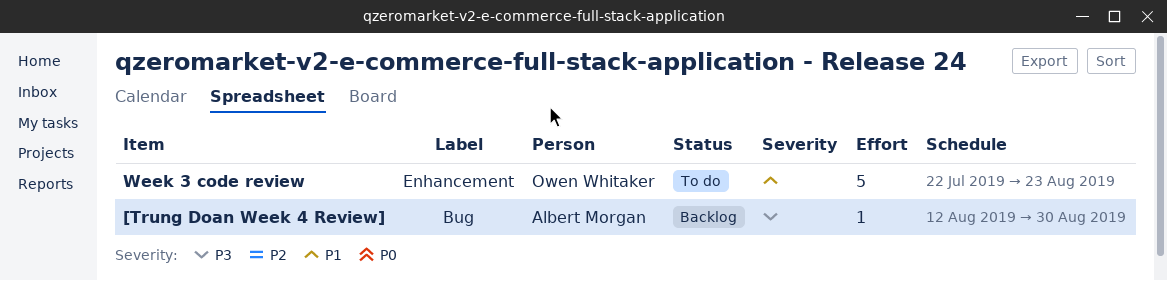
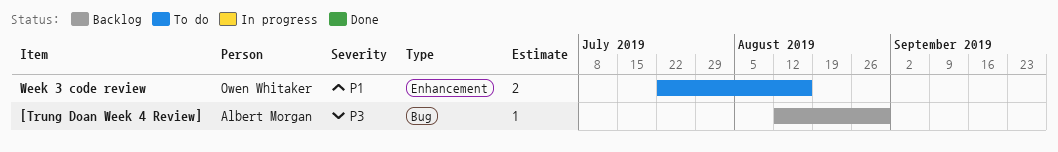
Week 3 code review, estimate: 5 -> 2
Week 3 code review, due: Aug 23 -> Aug 16

